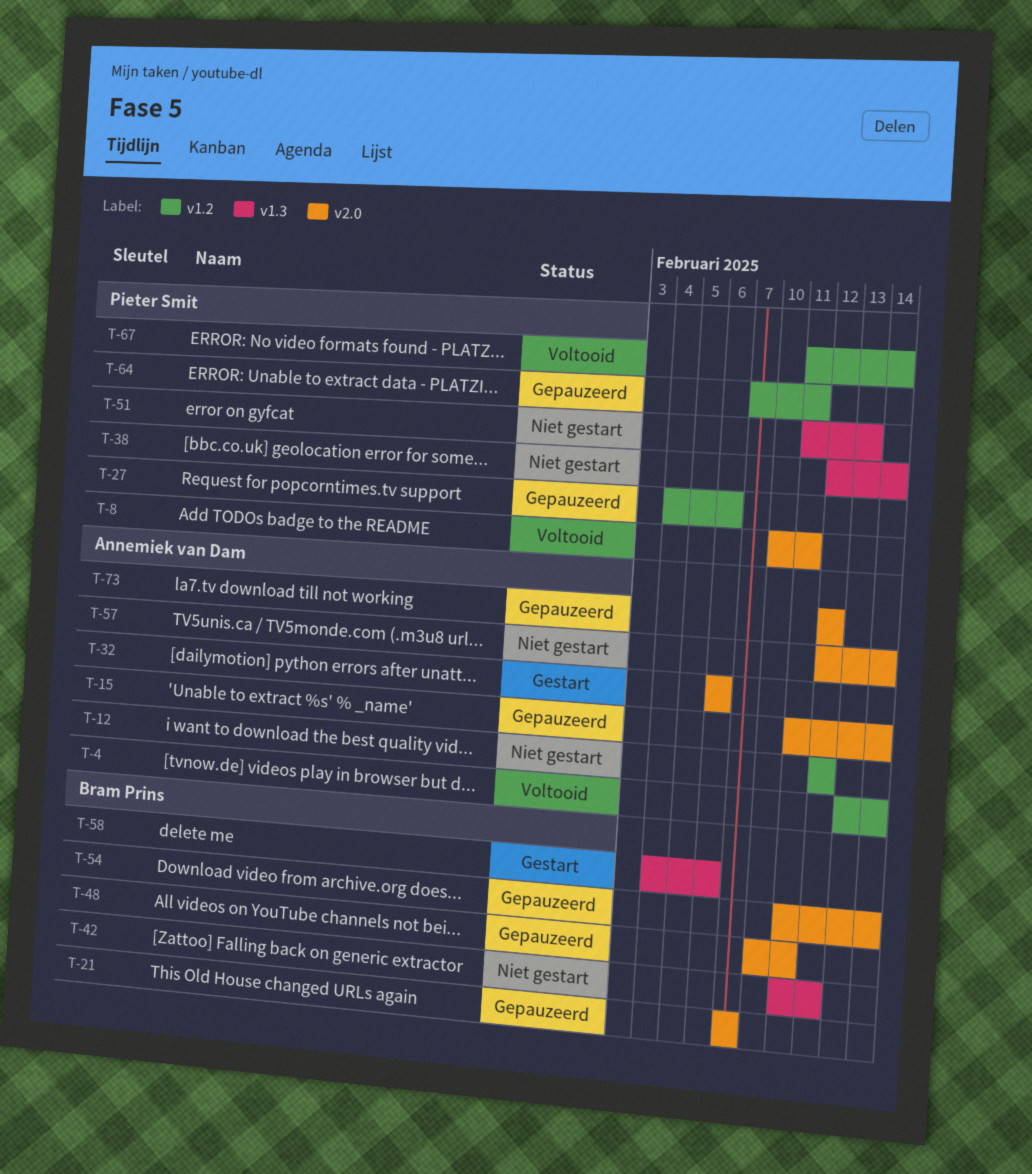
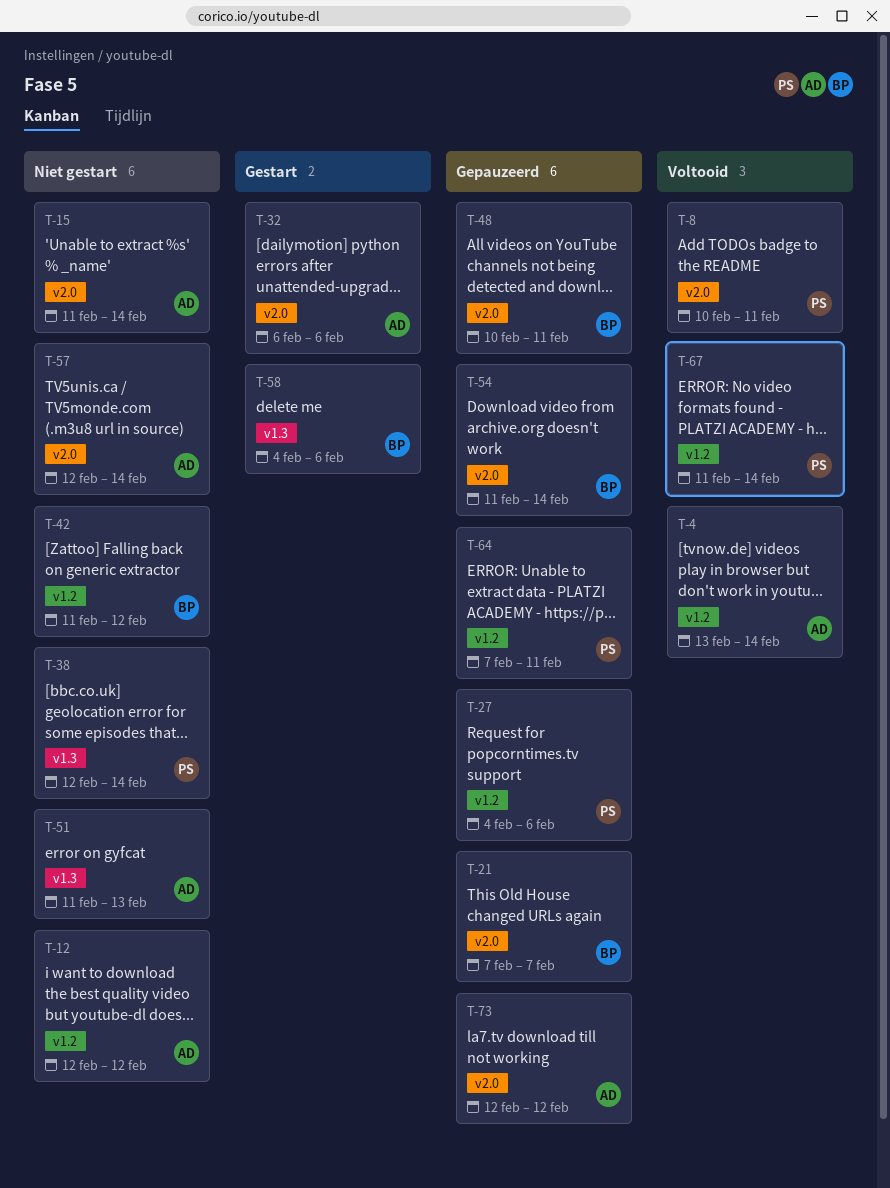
T-15, status: Gepauzeerd -> Niet gestart
T-42, label: v1.3 -> v1.2
T-51, owner: Pieter Smit -> Annemiek van Dam

